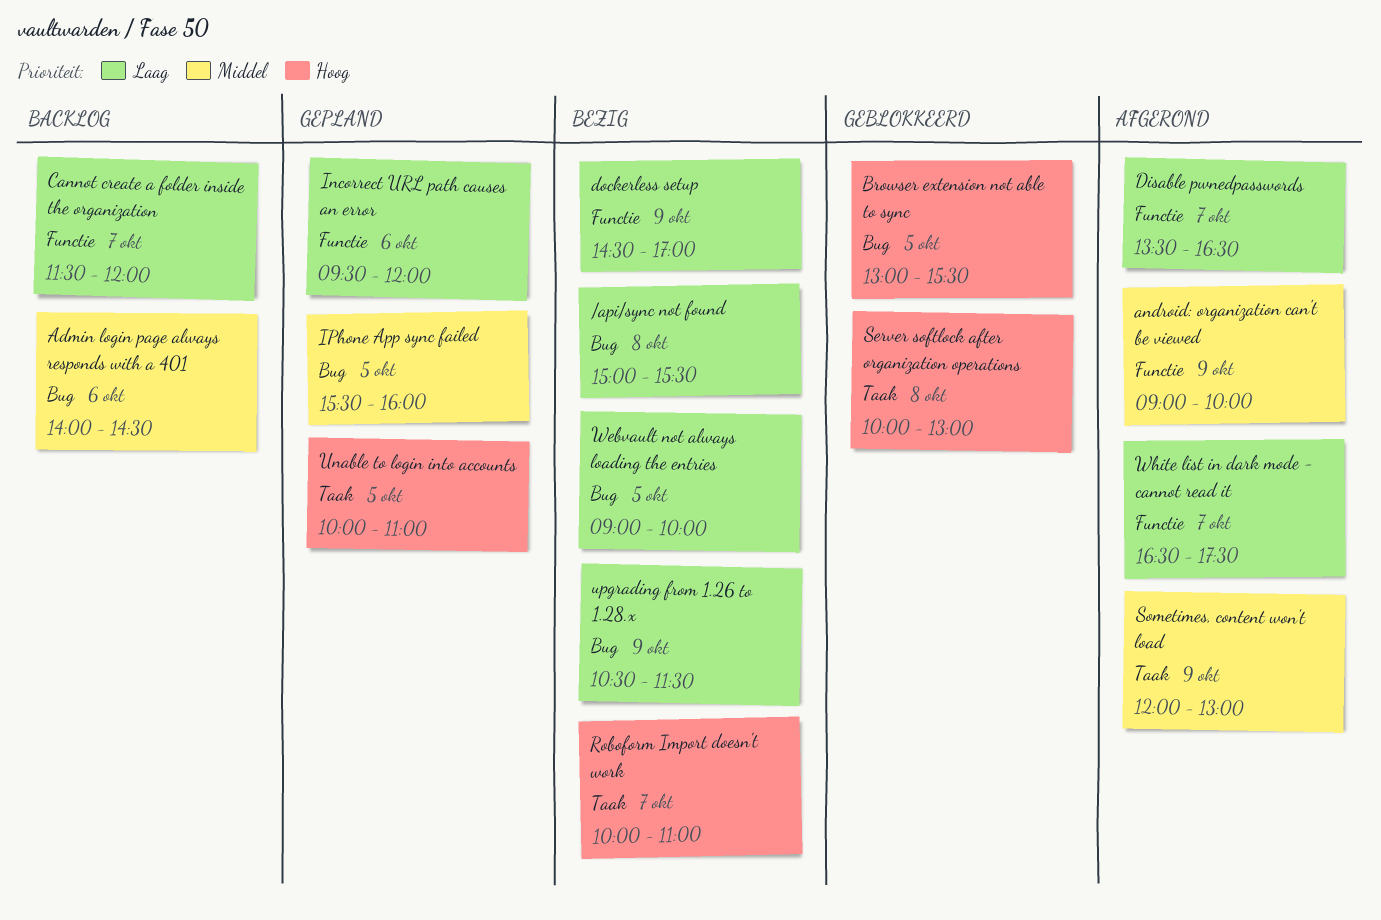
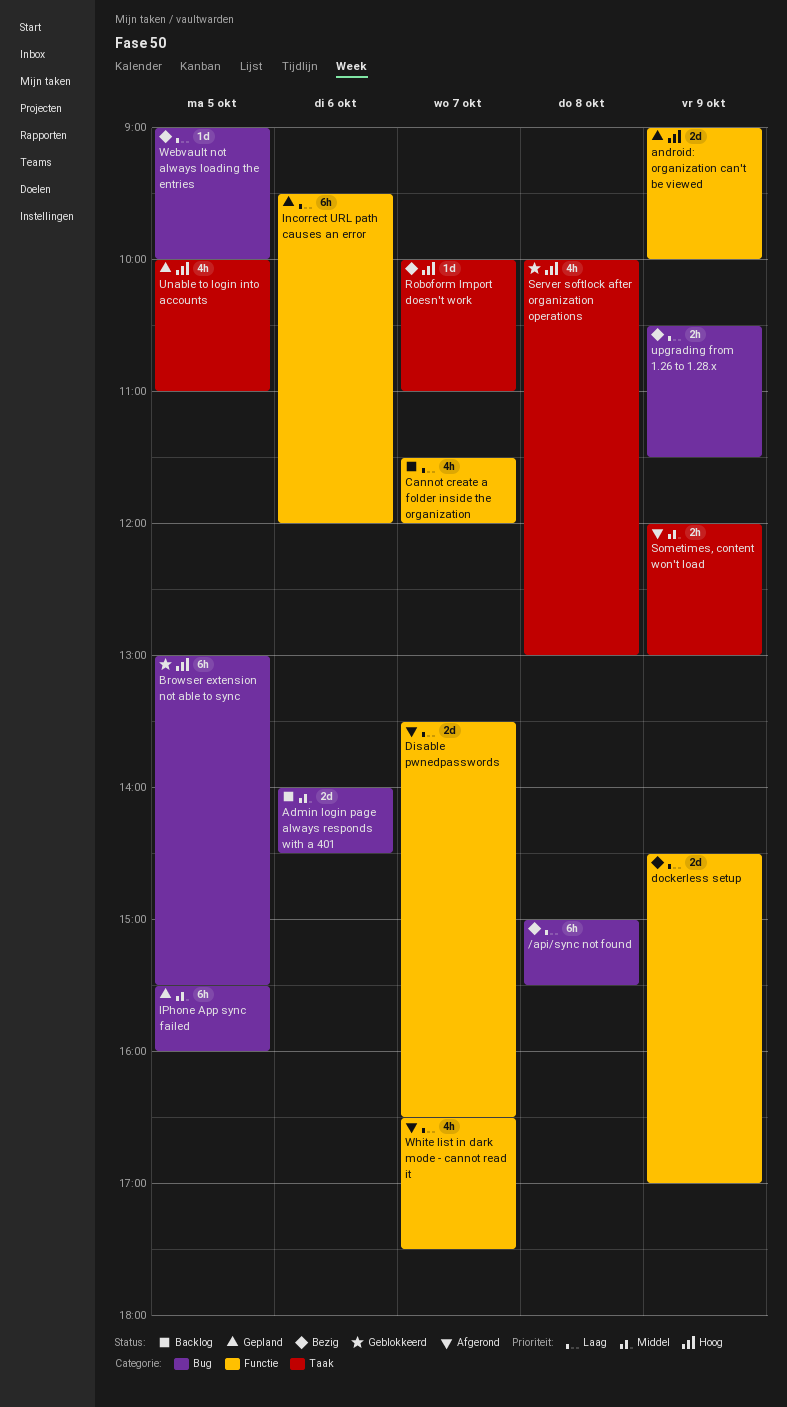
android: organization can't be viewed, status: Afgerond -> Gepland
android: organization can't be viewed, priority: Middel -> Hoog

